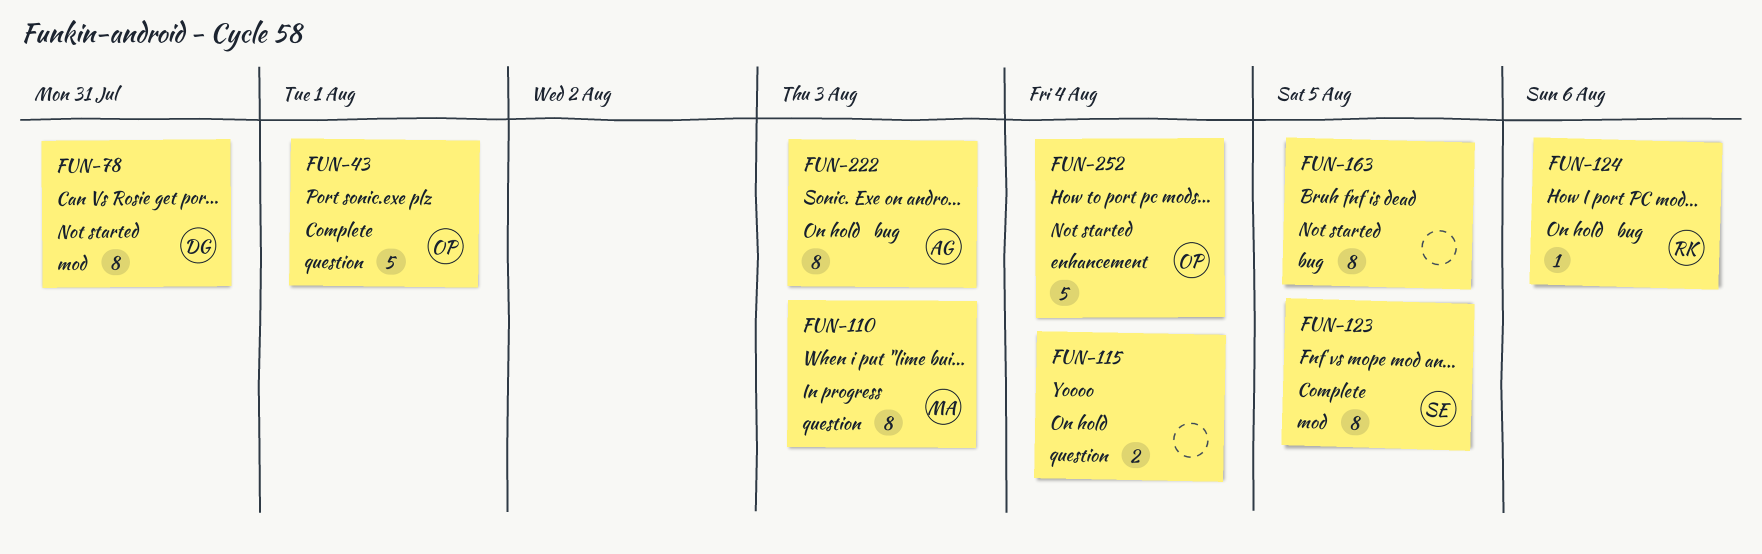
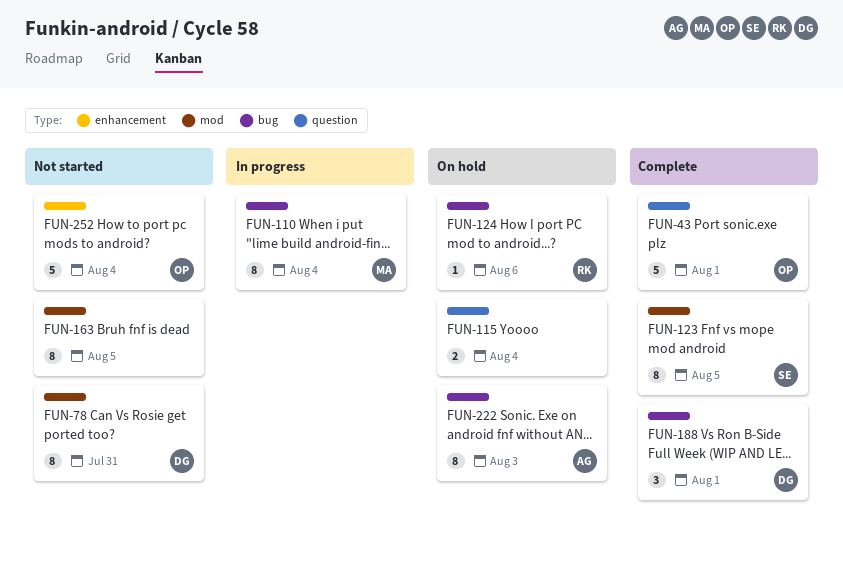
FUN-110, label: question -> bug
FUN-110, due: Aug 3 -> Aug 4
FUN-163, label: bug -> mod
FUN-188: none -> present

